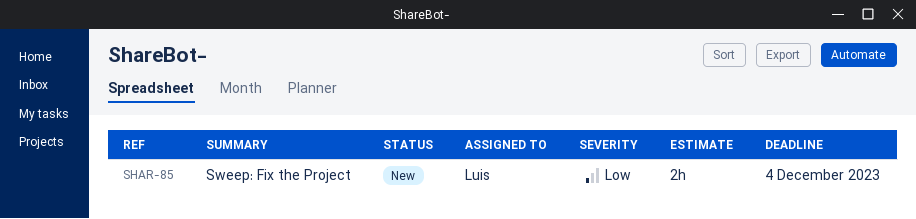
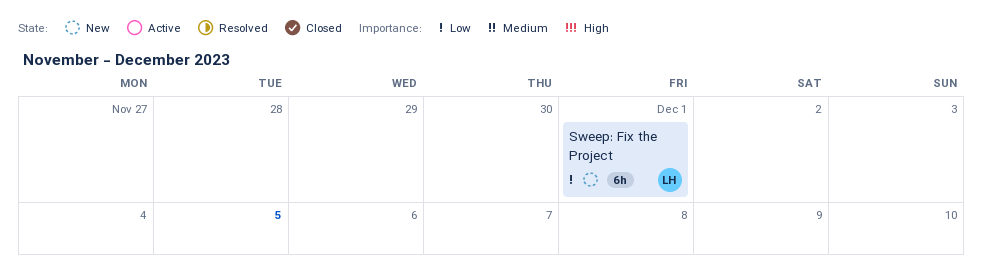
Sweep: Fix the Project, estimate: 2h -> 6h
Sweep: Fix the Project, due: Dec 4 -> Dec 1

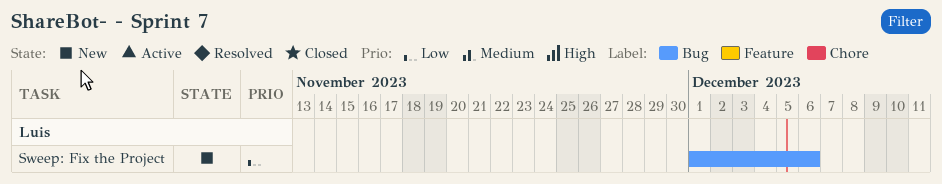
Sweep: Fix the Project, due: Dec 1 -> Dec 6

